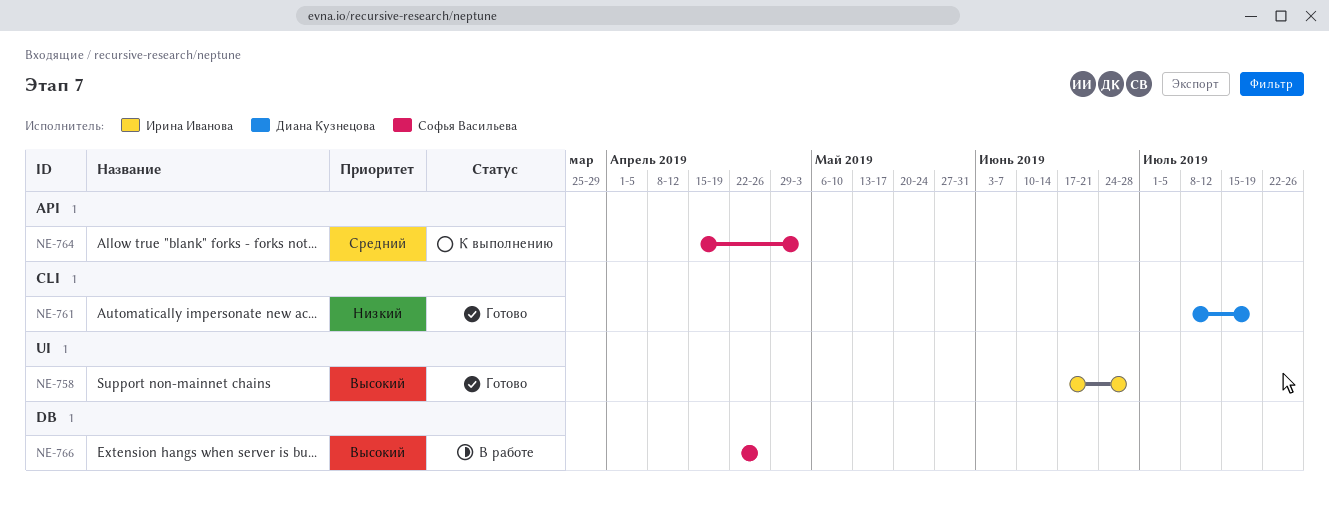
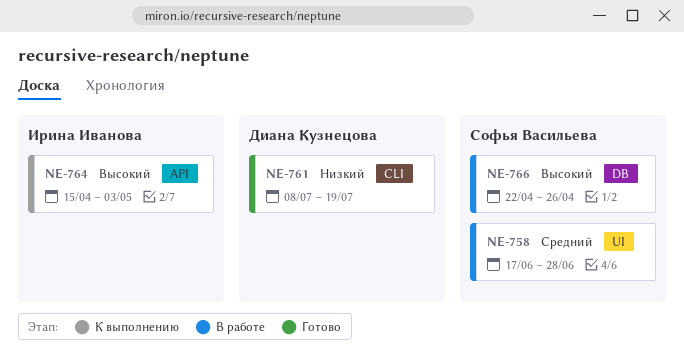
NE-758, status: Готово -> В работе
NE-758, owner: Ирина Иванова -> Софья Васильева
NE-758, priority: Высокий -> Средний
NE-764, owner: Софья Васильева -> Ирина Иванова
NE-764, priority: Средний -> Высокий

